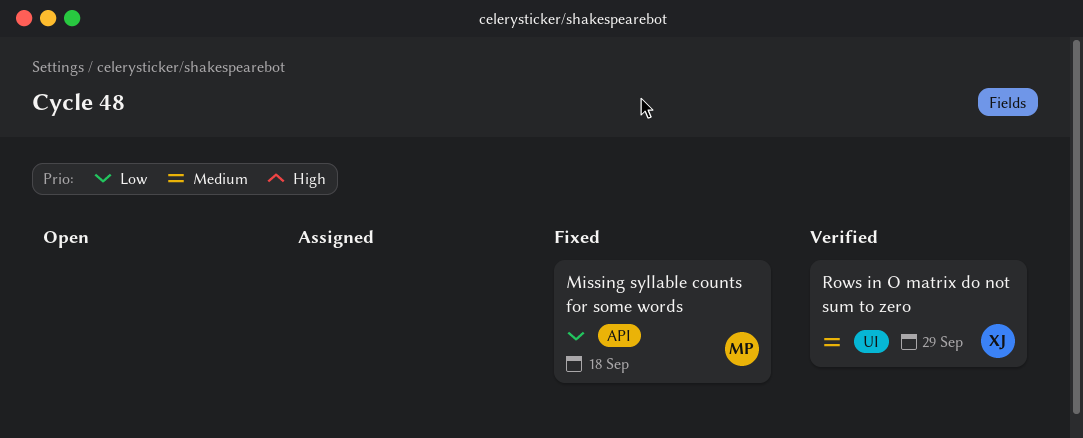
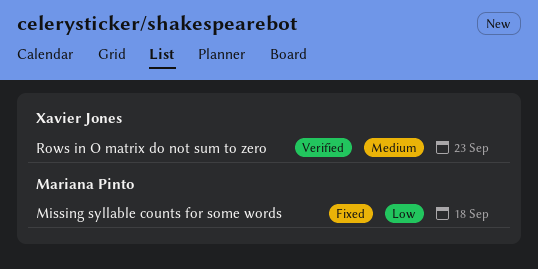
Rows in O matrix do not sum to zero, due: Sep 29 -> Sep 23

